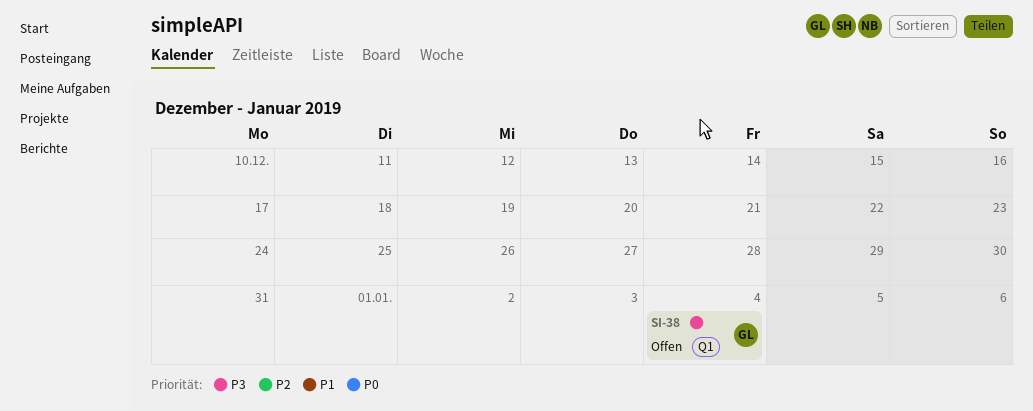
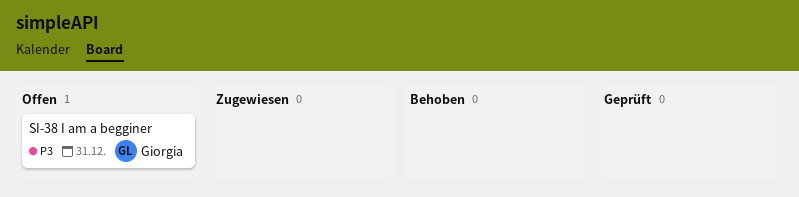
SI-38, due: Jan 4 -> Dec 31

